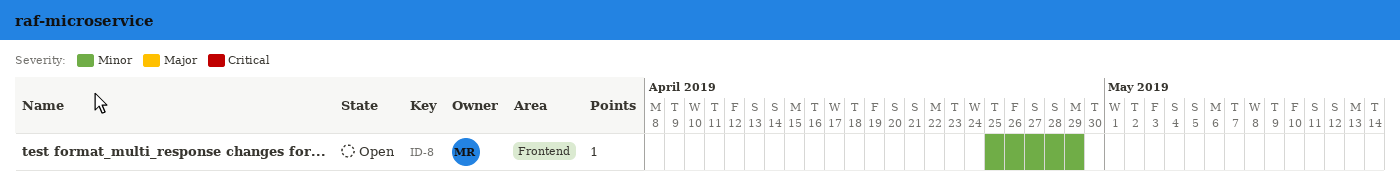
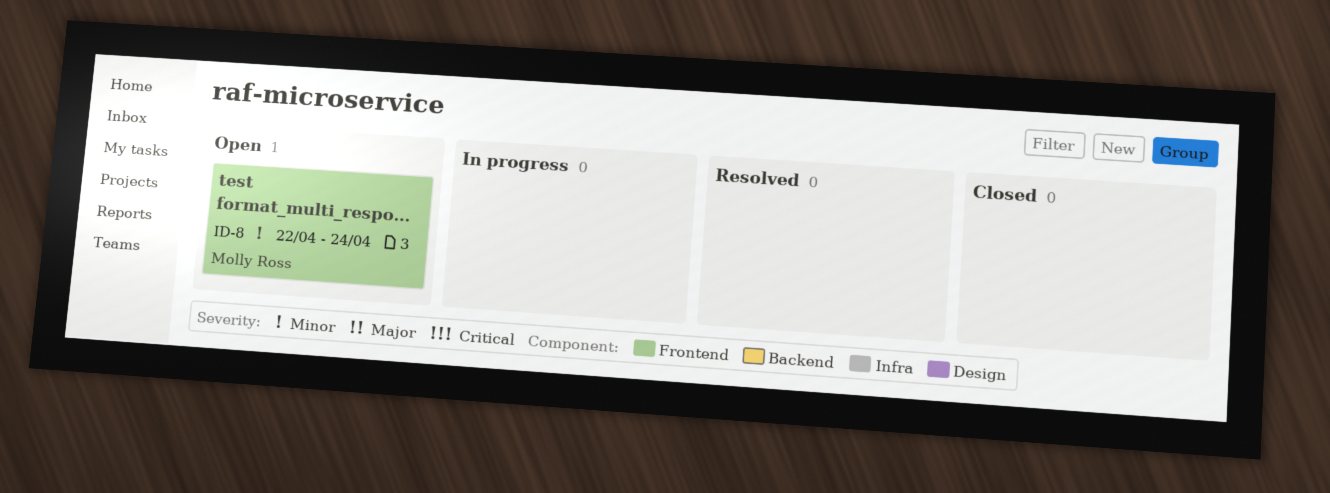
ID-8, start: Apr 25 -> Apr 22
ID-8, due: Apr 29 -> Apr 24

